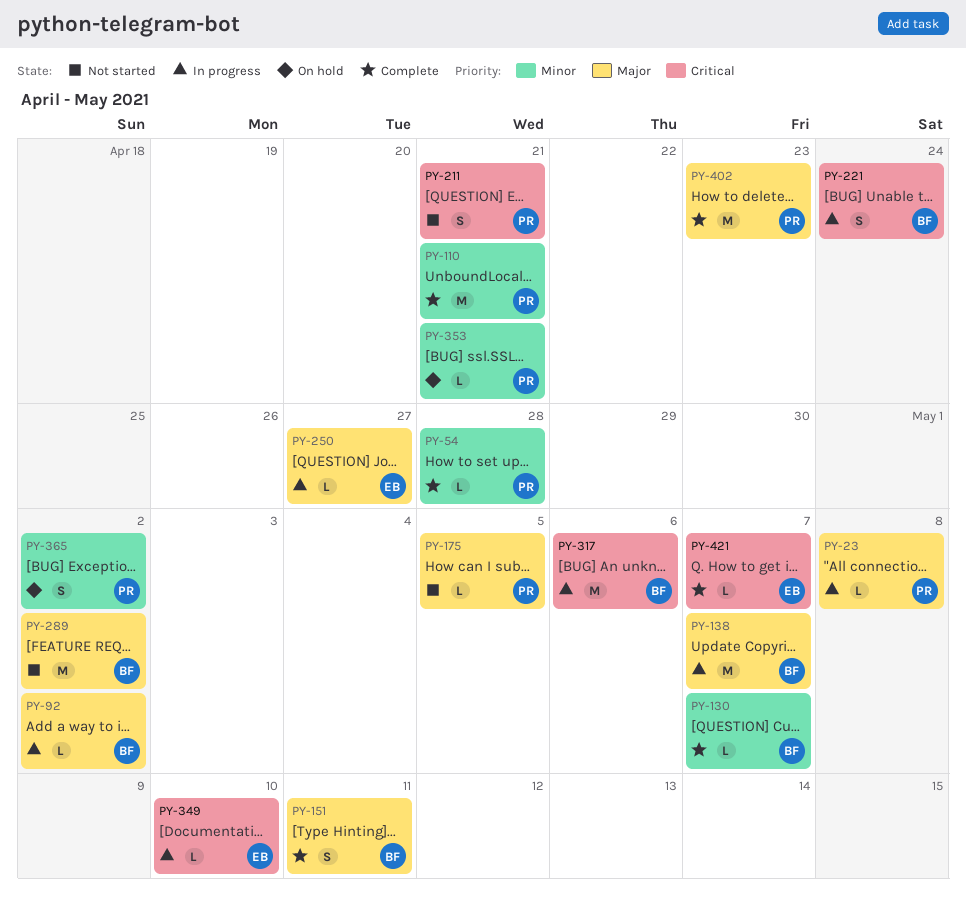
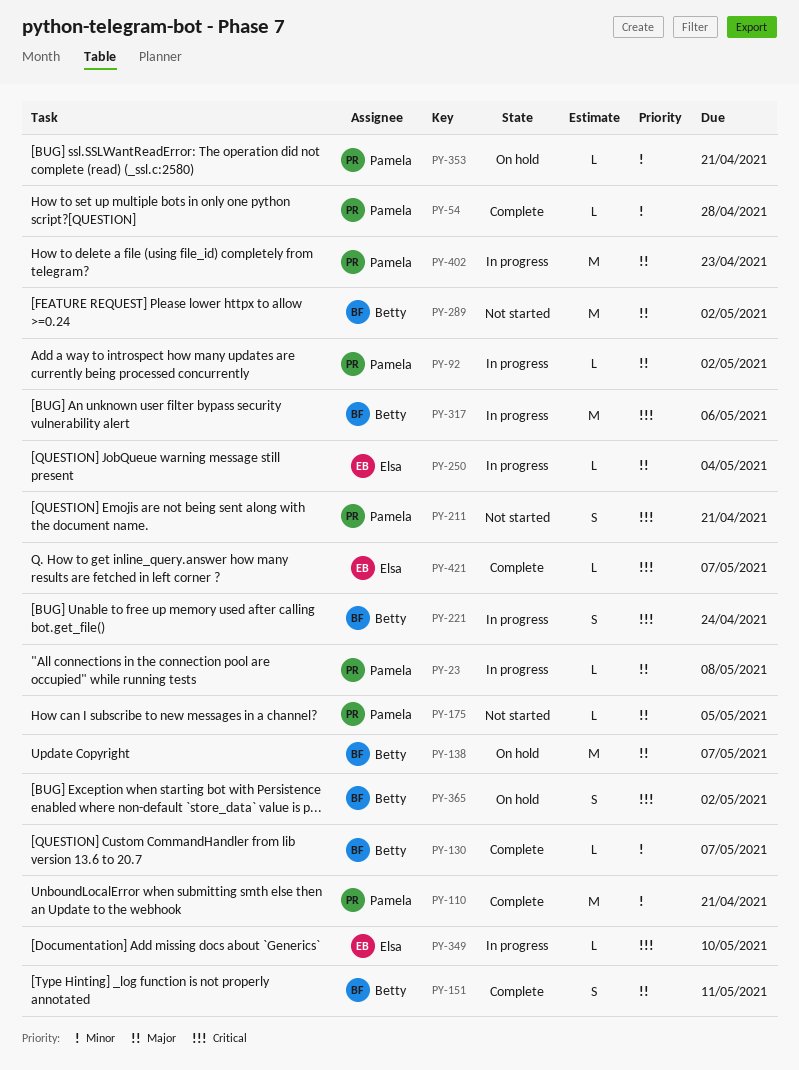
PY-92, owner: Betty -> Pamela
PY-138, status: In progress -> On hold
PY-250, due: Apr 27 -> May 4
PY-365, owner: Pamela -> Betty
PY-365, priority: Minor -> Critical
PY-402, status: Complete -> In progress

